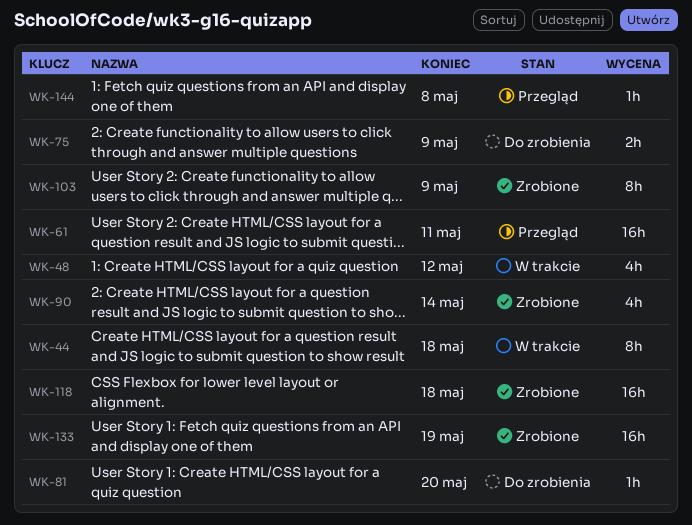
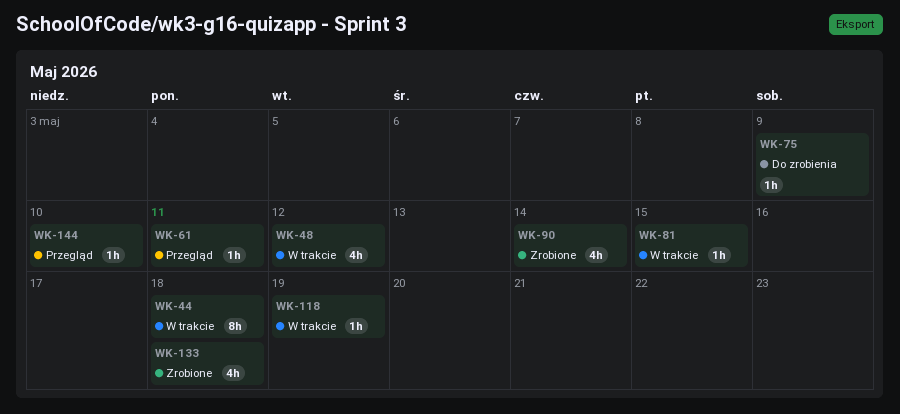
WK-61, estimate: 16h -> 1h
WK-75, estimate: 2h -> 1h
WK-81, status: Do zrobienia -> W trakcie
WK-81, due: May 20 -> May 15
WK-103: present -> none
WK-118, status: Zrobione -> W trakcie
WK-118, estimate: 16h -> 1h
WK-118, due: May 18 -> May 19
WK-133, estimate: 16h -> 4h
WK-133, due: May 19 -> May 18
WK-144, due: May 8 -> May 10

